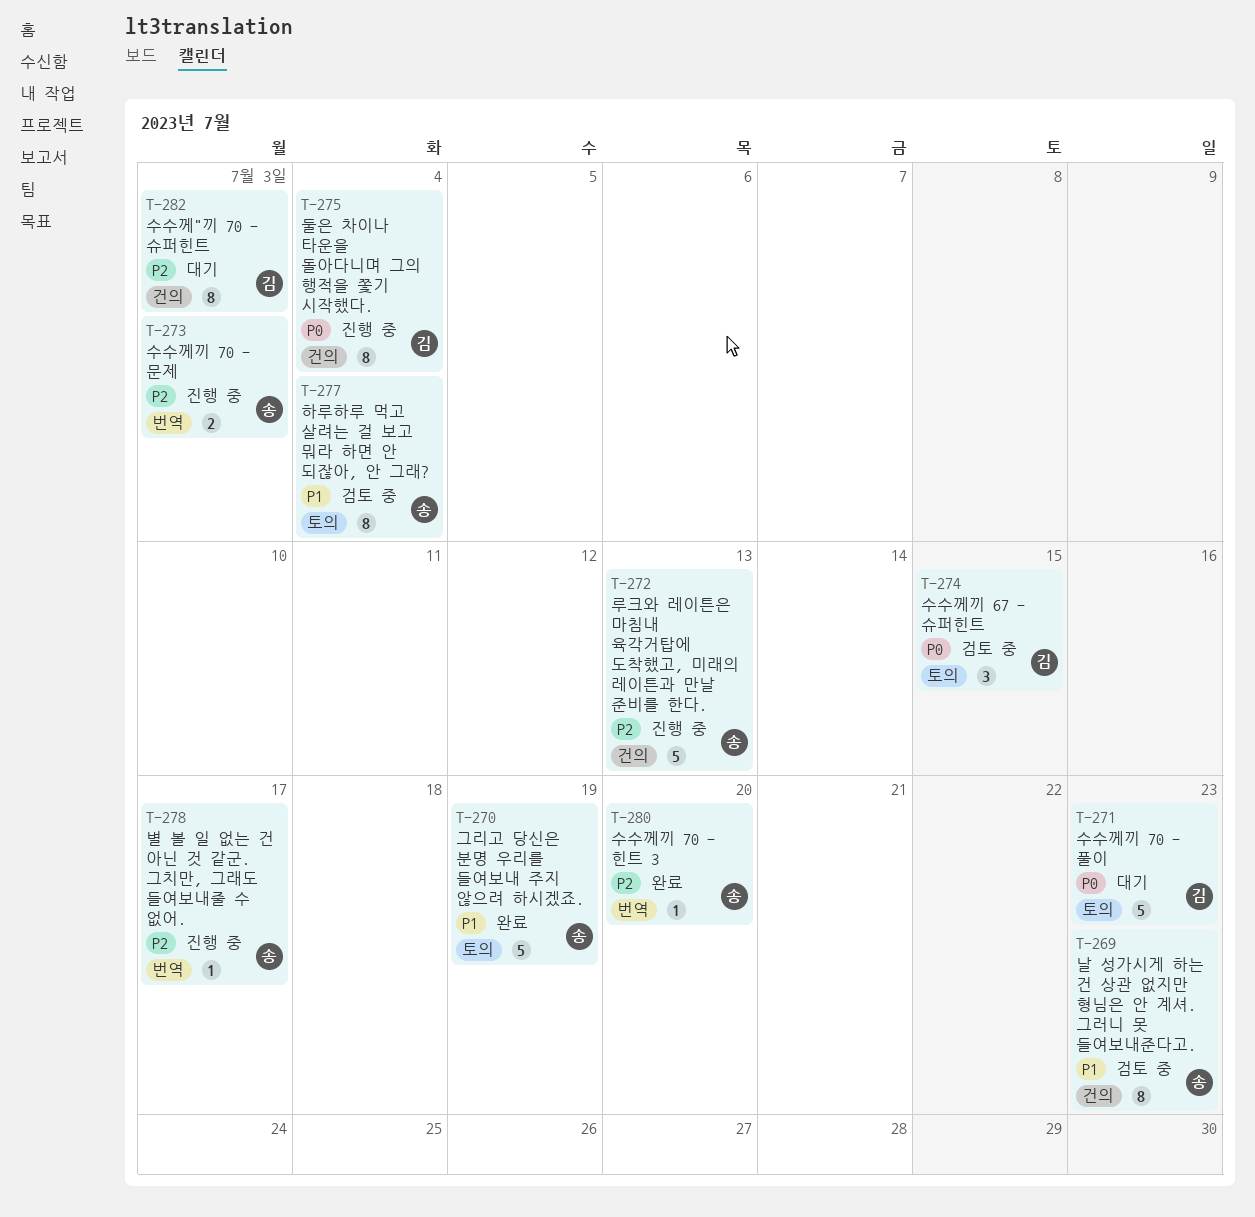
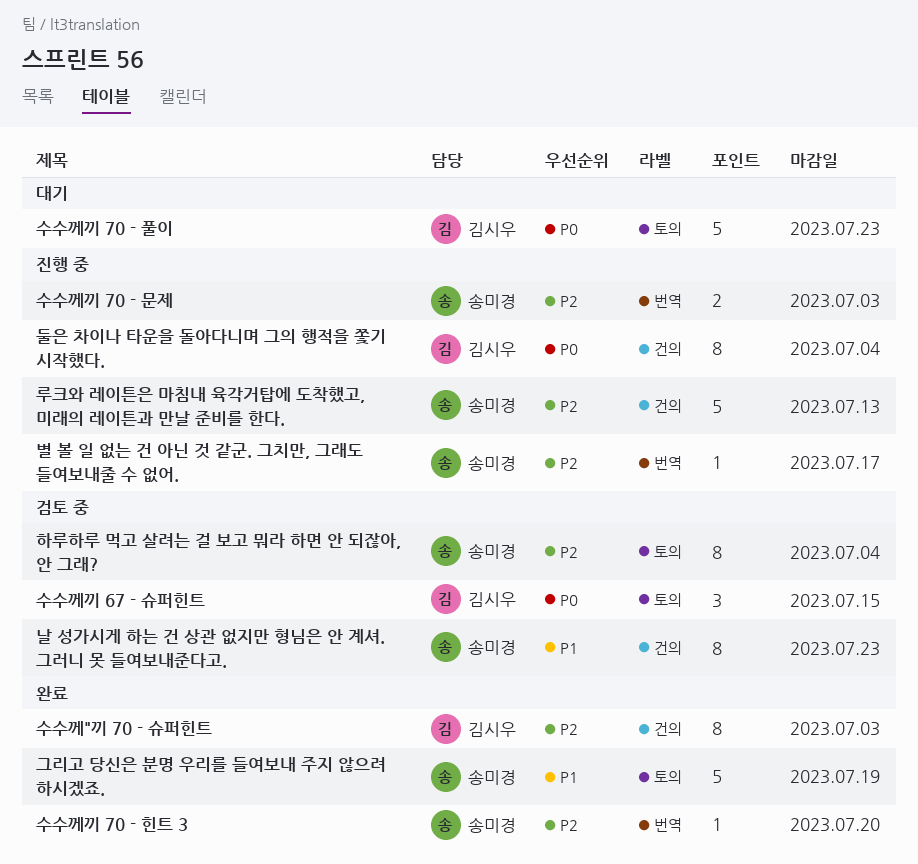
수수께"끼 70 - 슈퍼힌트, status: 대기 -> 완료
하루하루 먹고 살려는 걸 보고 뭐라 하면 안 되잖아, 안 그래?, priority: P1 -> P2

